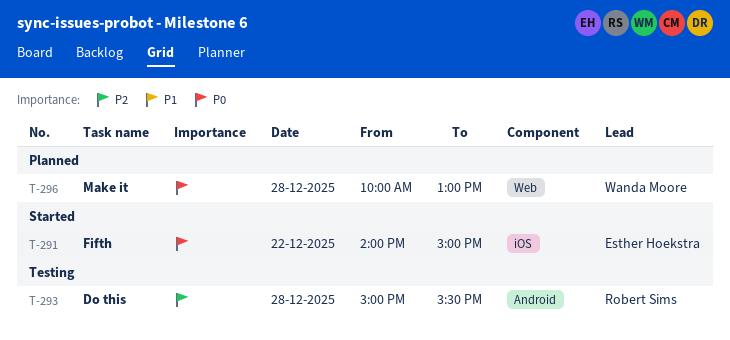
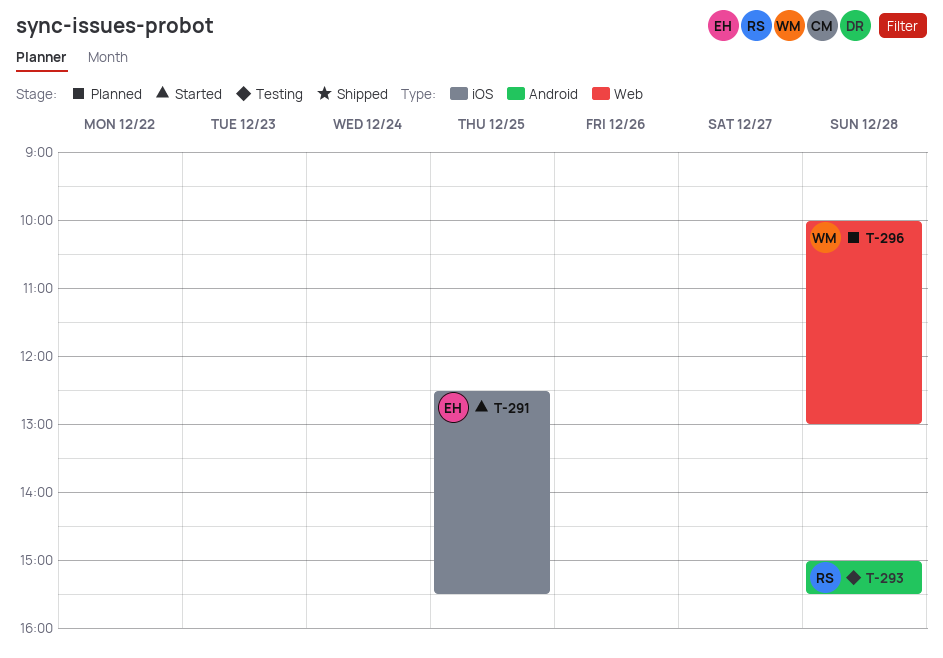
T-291, day: Dec 22 -> Dec 25
T-291, begins: 14:00 -> 12:30
T-291, ends: 15:00 -> 15:30

